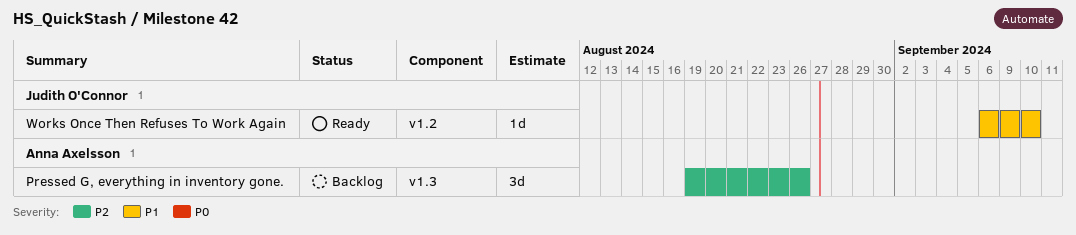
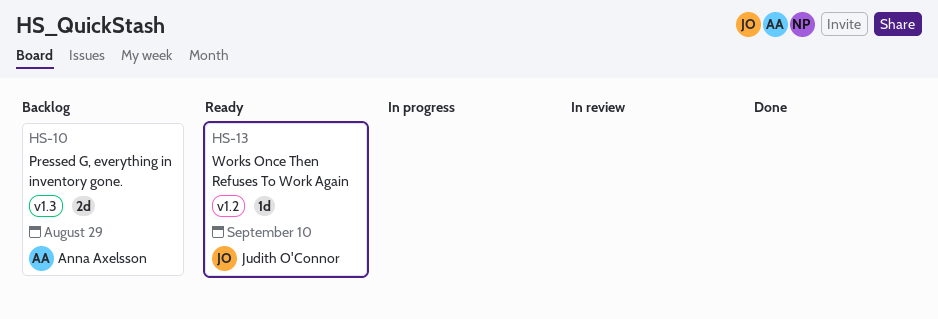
Pressed G, everything in inventory gone., estimate: 3d -> 2d
Pressed G, everything in inventory gone., due: Aug 26 -> Aug 29

